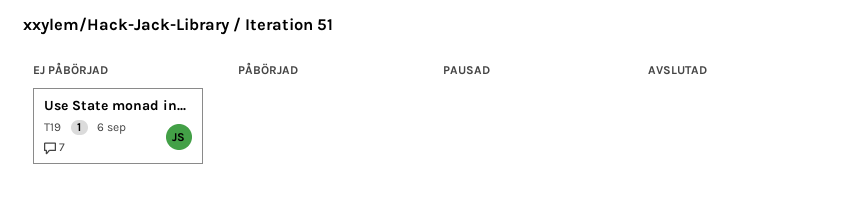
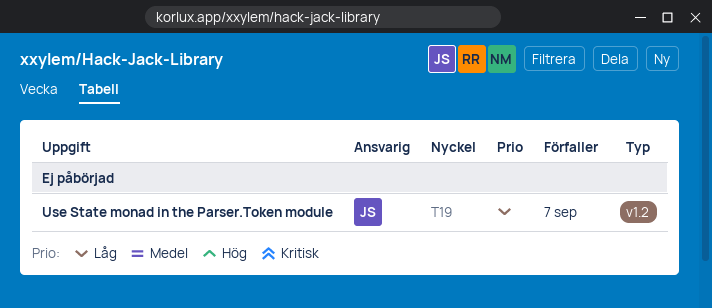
T19, due: Sep 6 -> Sep 7

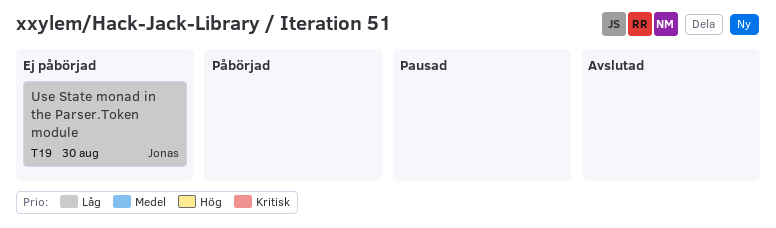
T19, due: Sep 7 -> Aug 30

